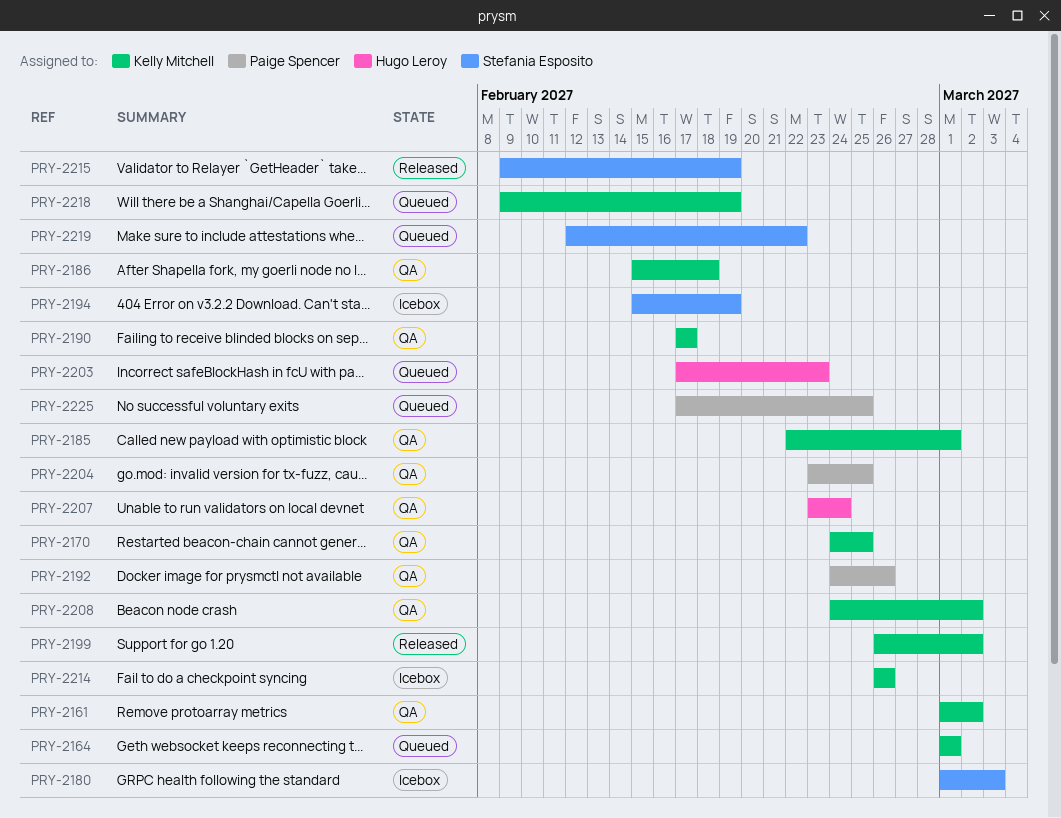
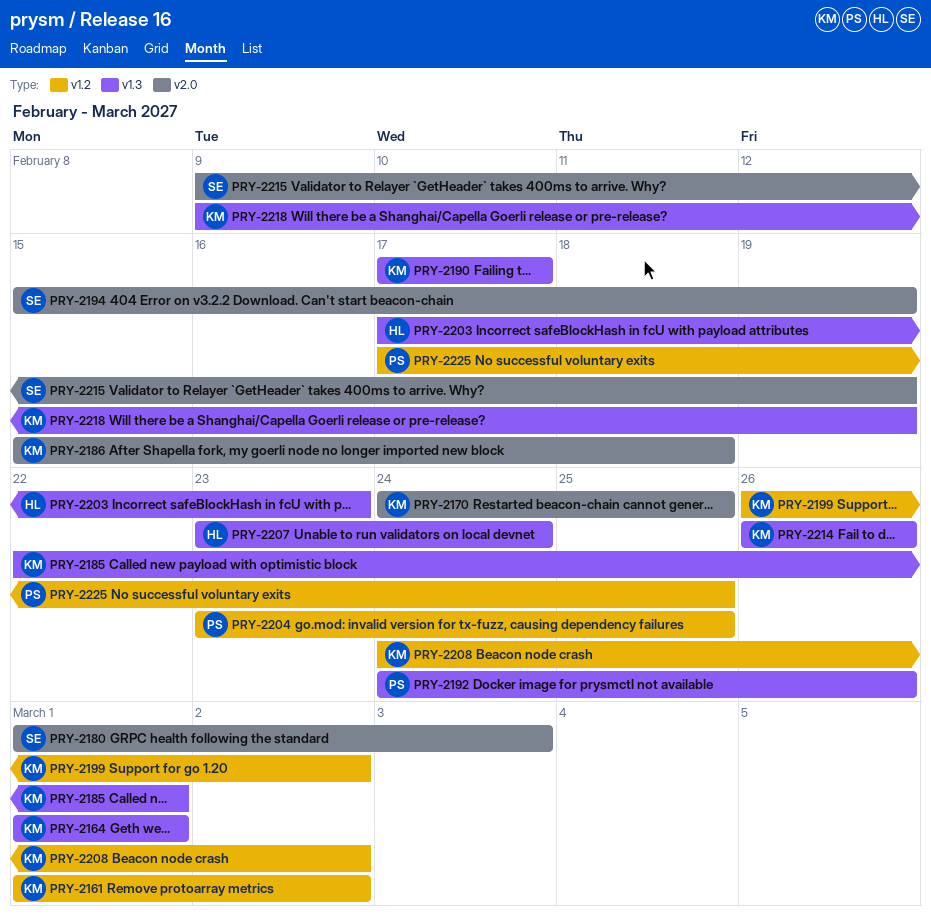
PRY-2219: present -> none

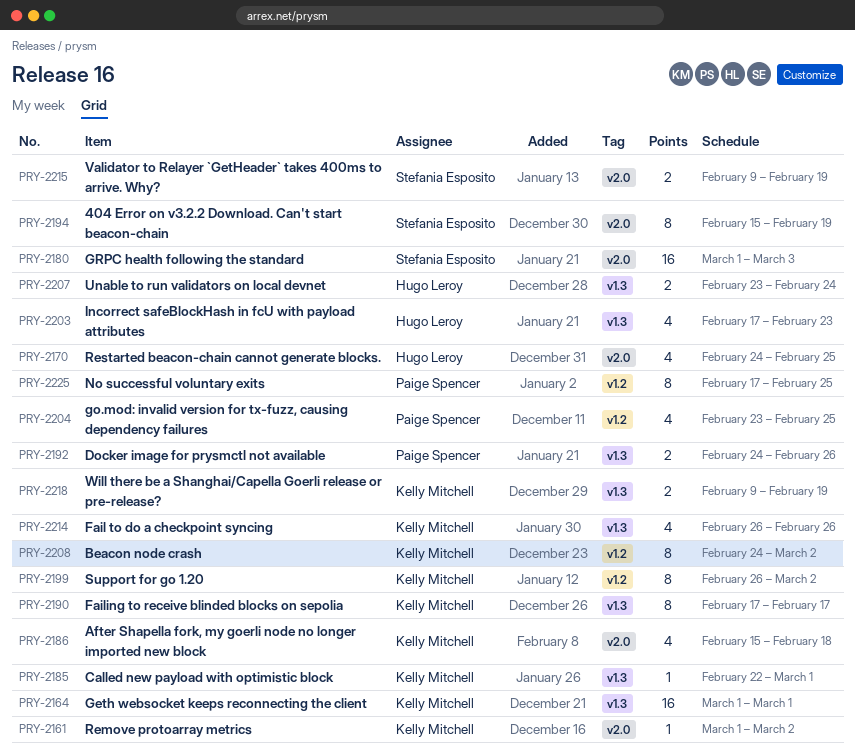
PRY-2161, label: v1.2 -> v2.0
PRY-2170, owner: Kelly Mitchell -> Hugo Leroy

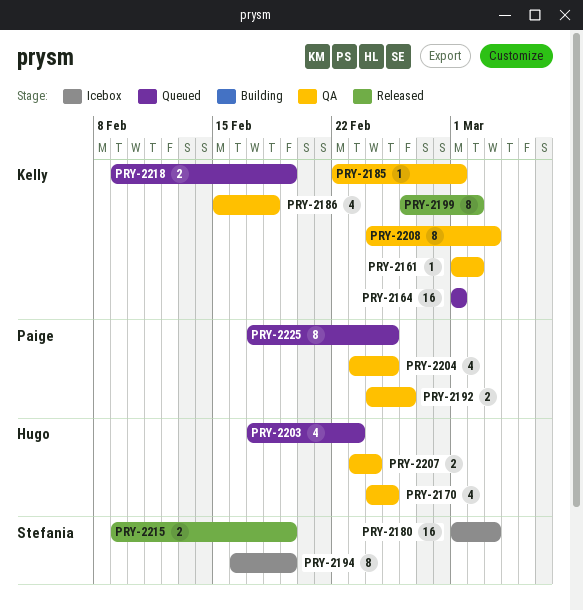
PRY-2190: present -> none
PRY-2194, start: Feb 15 -> Feb 16
PRY-2208, due: Mar 2 -> Mar 3
PRY-2214: present -> none

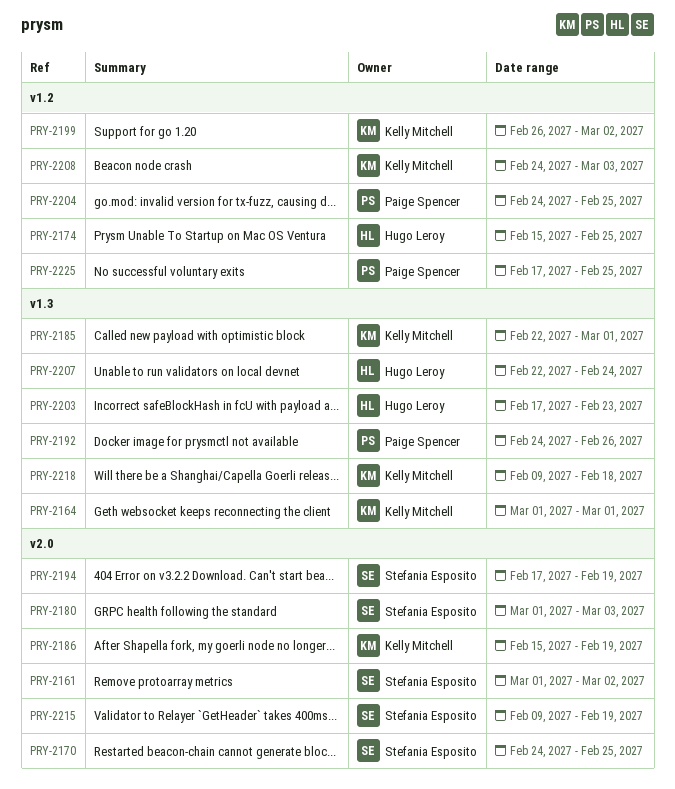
PRY-2161, owner: Kelly Mitchell -> Stefania Esposito
PRY-2170, owner: Hugo Leroy -> Stefania Esposito
PRY-2174: none -> present
PRY-2186, due: Feb 18 -> Feb 19
PRY-2194, start: Feb 16 -> Feb 17
PRY-2204, start: Feb 23 -> Feb 24
PRY-2207, start: Feb 23 -> Feb 22
PRY-2218, due: Feb 19 -> Feb 18

